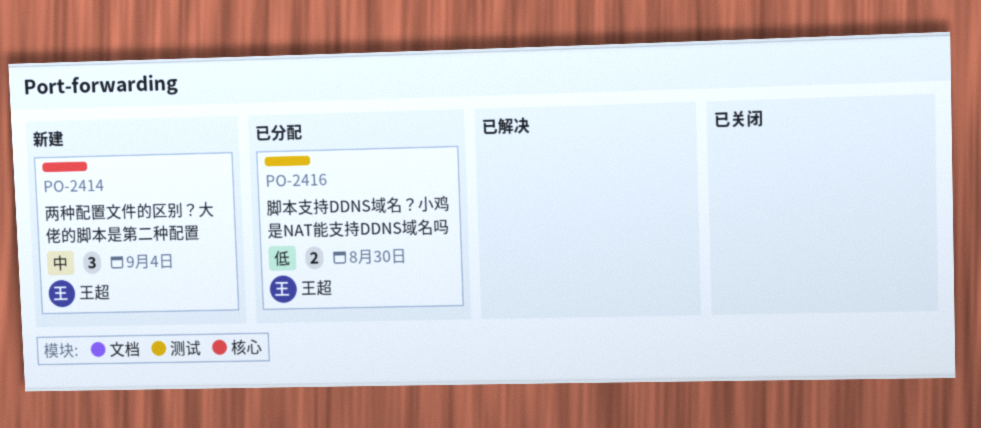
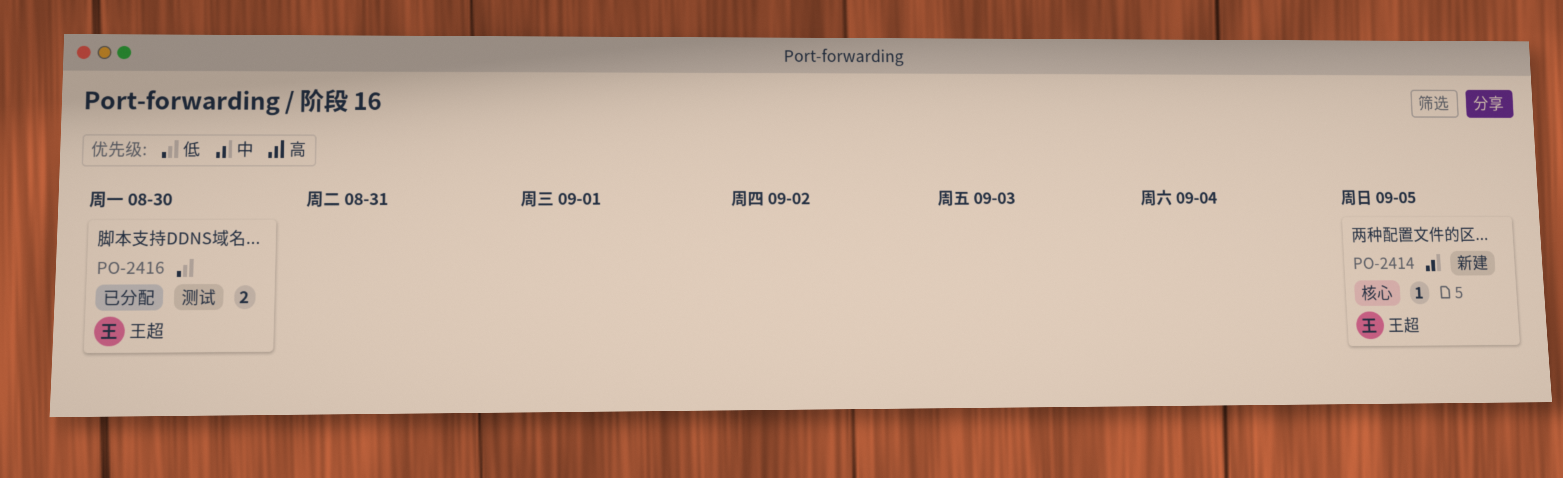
PO-2414, estimate: 3 -> 1
PO-2414, due: Sep 4 -> Sep 5

